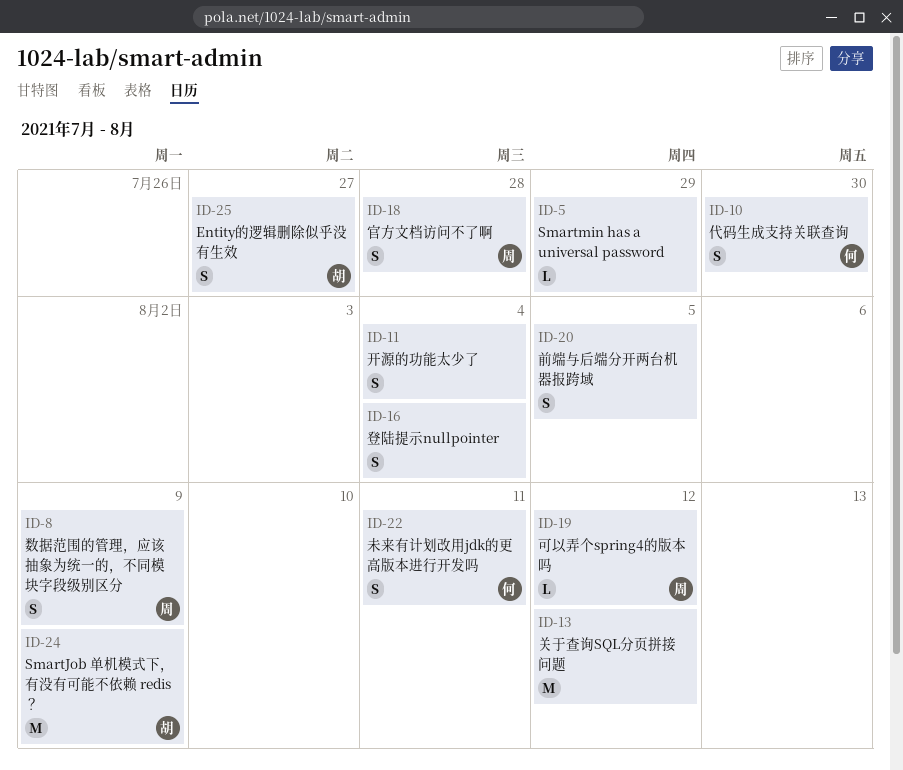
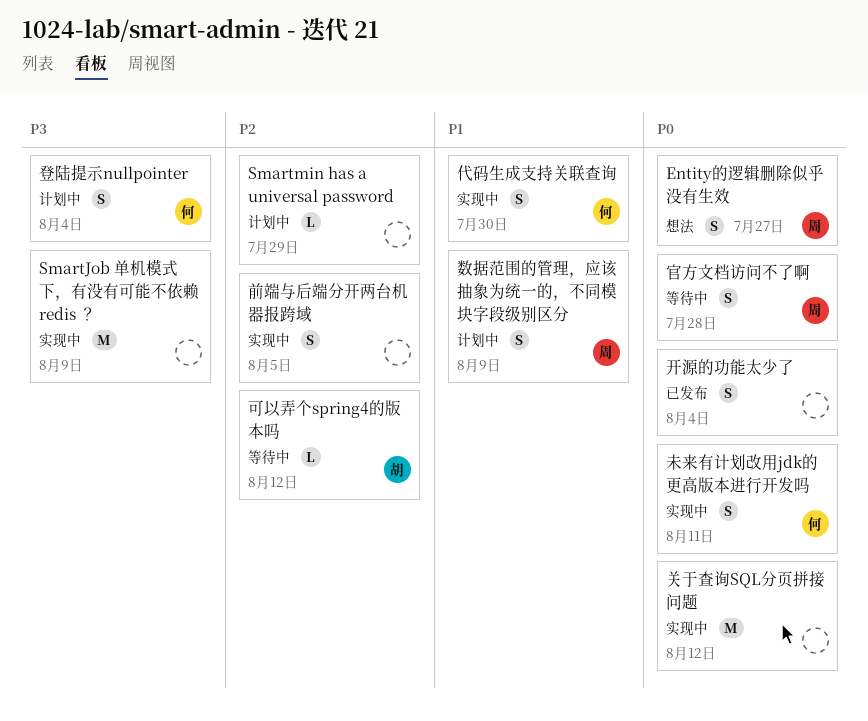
Entity的逻辑删除似乎没有生效, owner: 胡 -> 周
SmartJob 单机模式下，有没有可能不依赖 redis ？, owner: 胡 -> none
可以弄个spring4的版本吗, owner: 周 -> 胡
登陆提示nullpointer, owner: none -> 何

